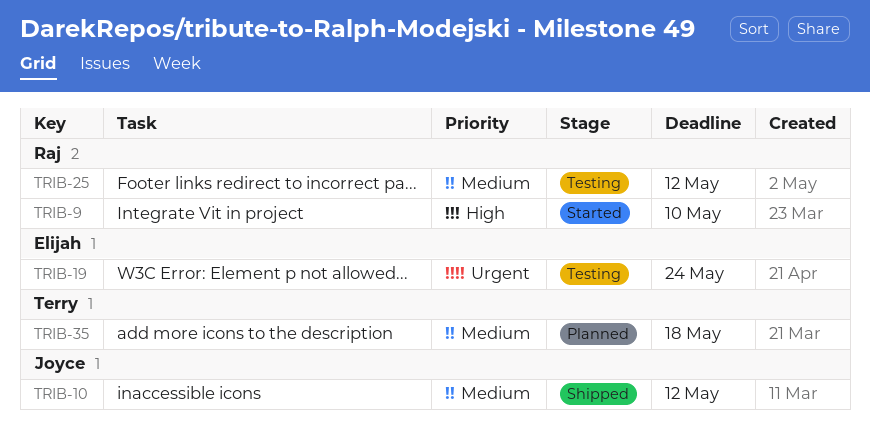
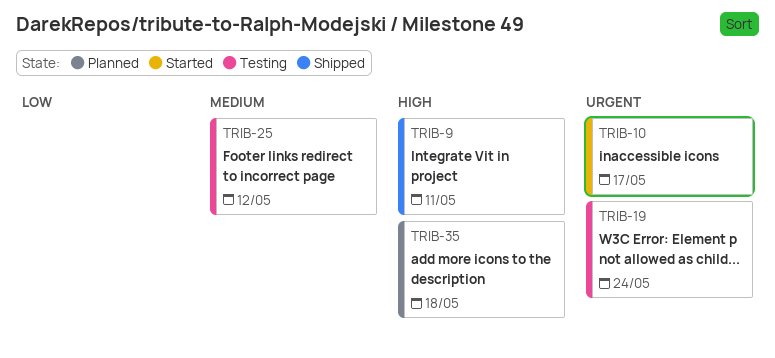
TRIB-9, status: Started -> Shipped
TRIB-9, due: May 10 -> May 11
TRIB-10, status: Shipped -> Started
TRIB-10, priority: Medium -> Urgent
TRIB-10, due: May 12 -> May 17
TRIB-35, priority: Medium -> High

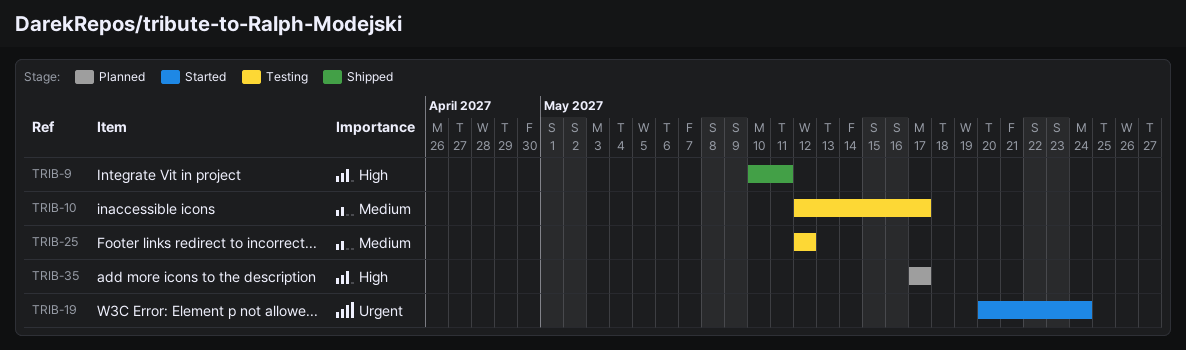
TRIB-10, status: Started -> Testing
TRIB-10, priority: Urgent -> Medium
TRIB-19, status: Testing -> Started
TRIB-35, due: May 18 -> May 17

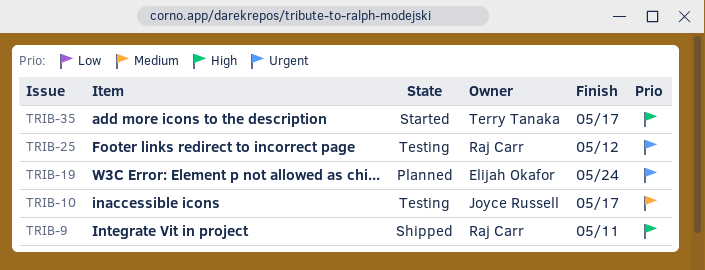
TRIB-19, status: Started -> Planned
TRIB-25, priority: Medium -> Urgent
TRIB-35, status: Planned -> Started

